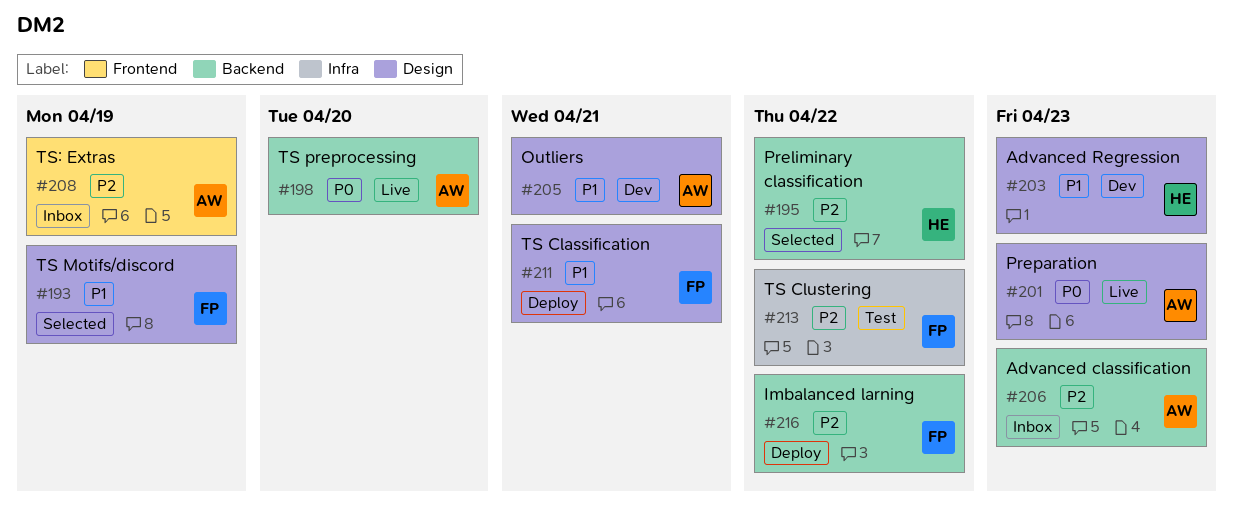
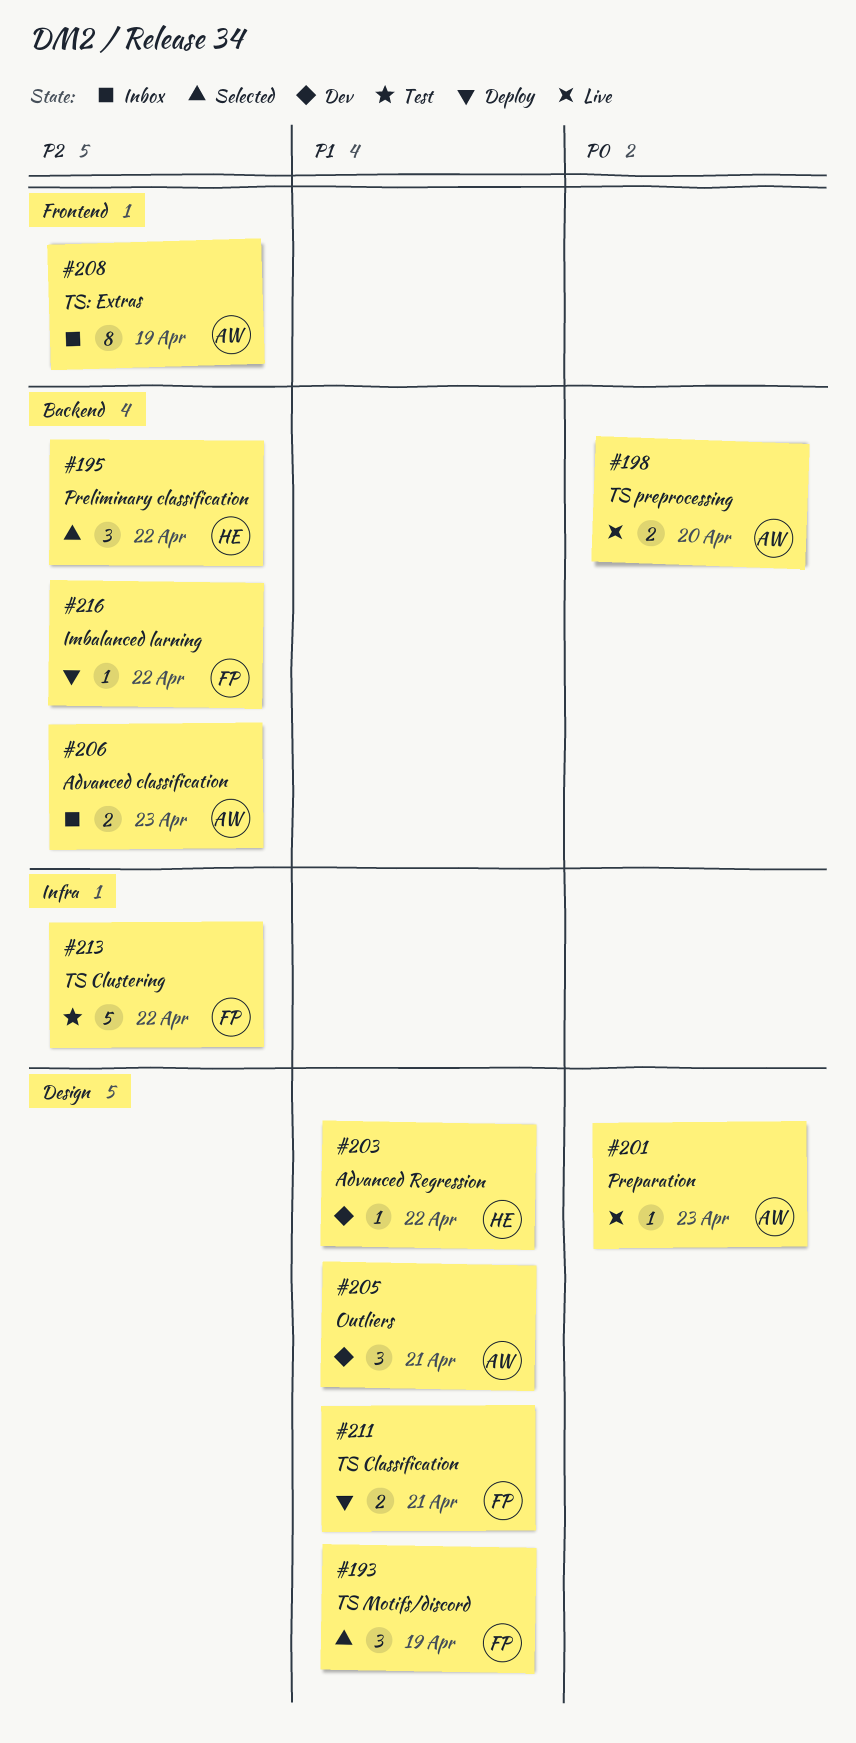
#203, due: Apr 23 -> Apr 22

